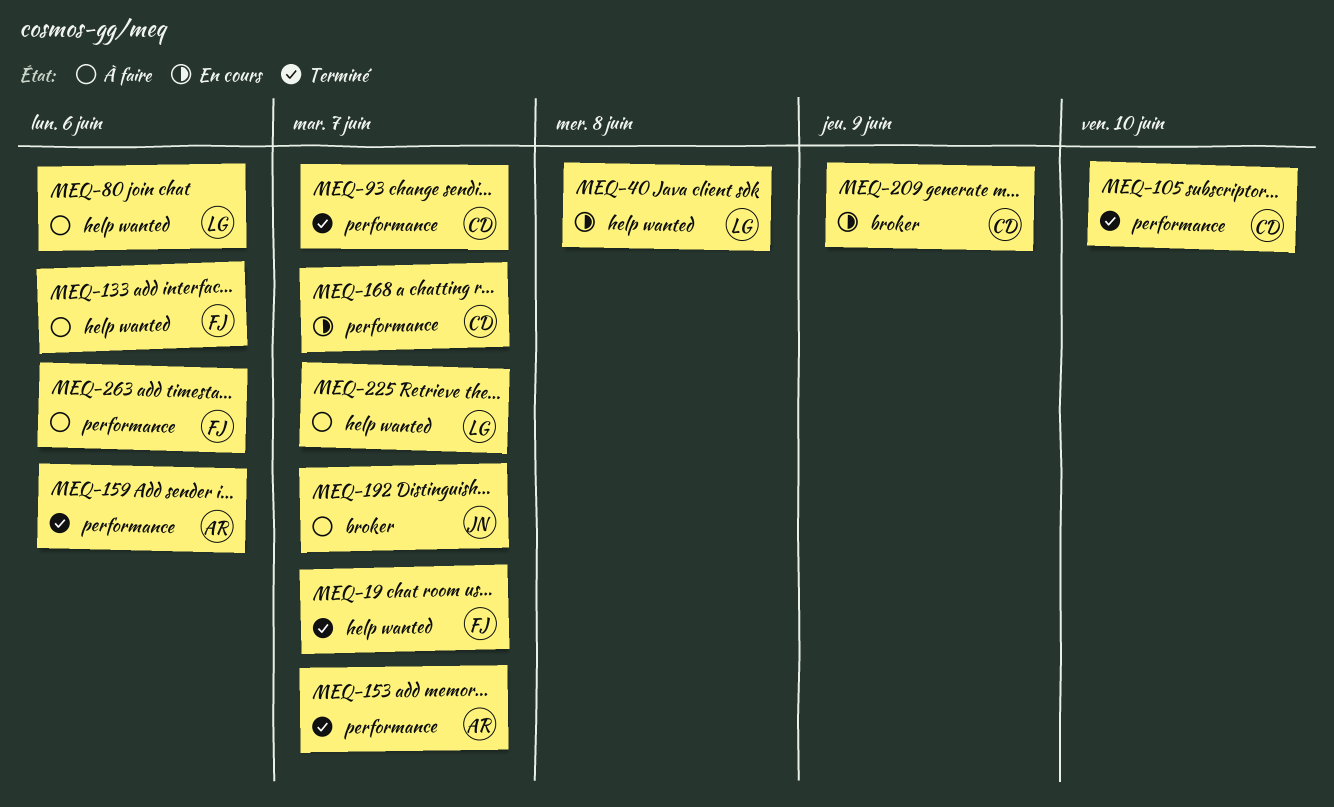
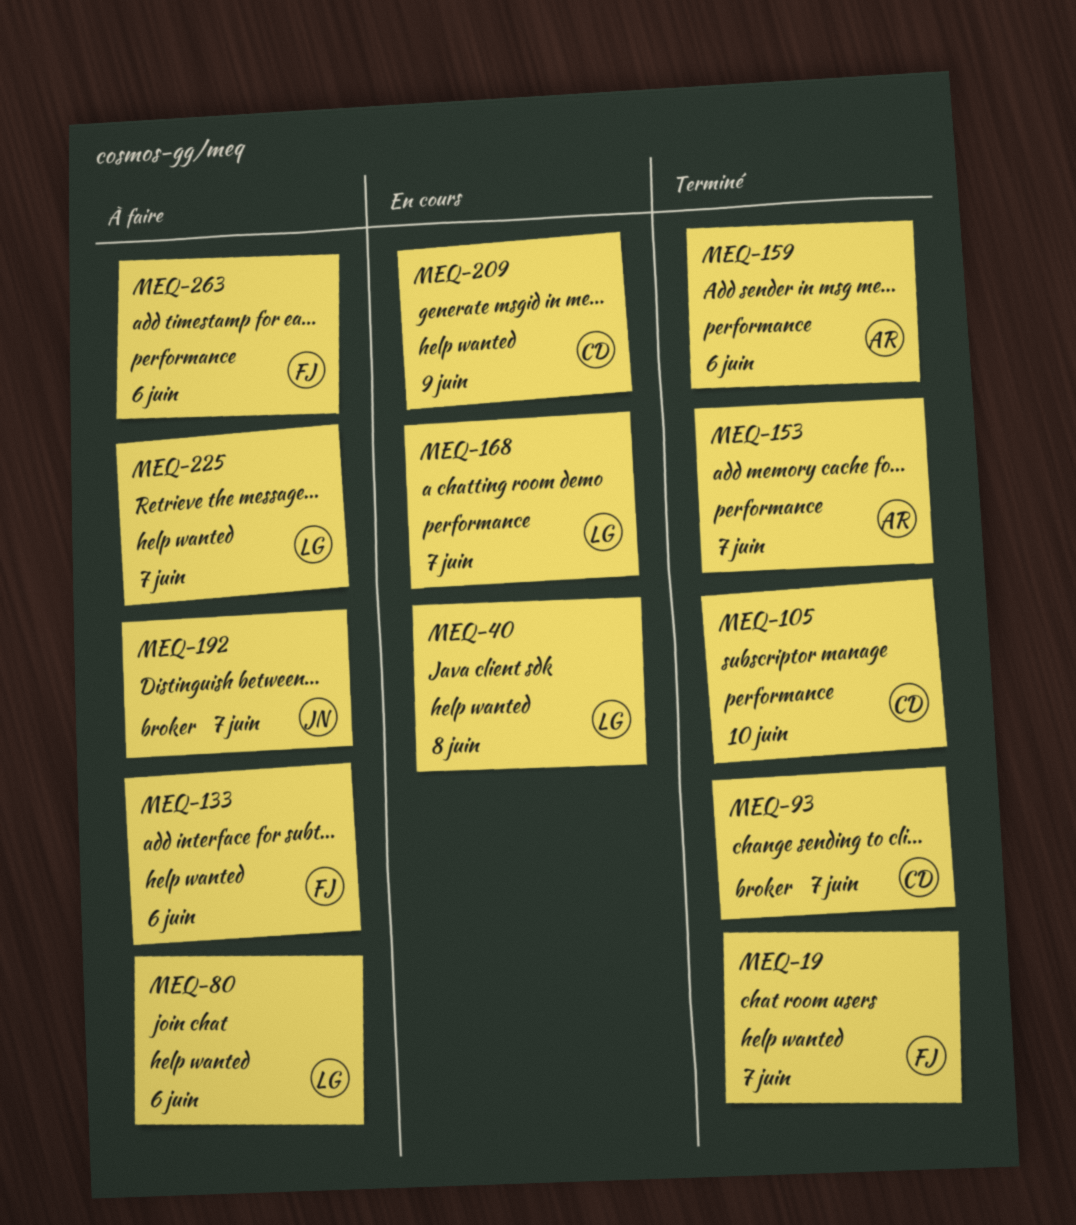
MEQ-93, label: performance -> broker
MEQ-168, owner: CD -> LG
MEQ-209, label: broker -> help wanted

